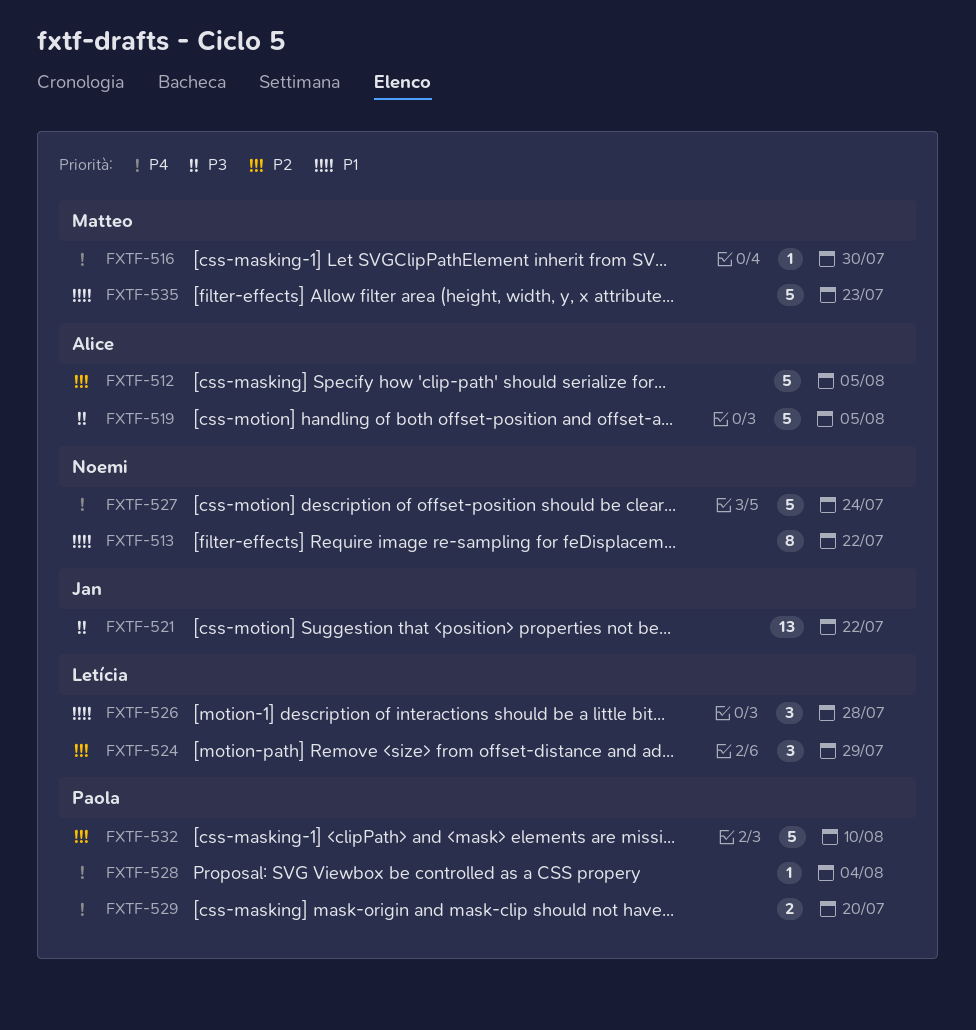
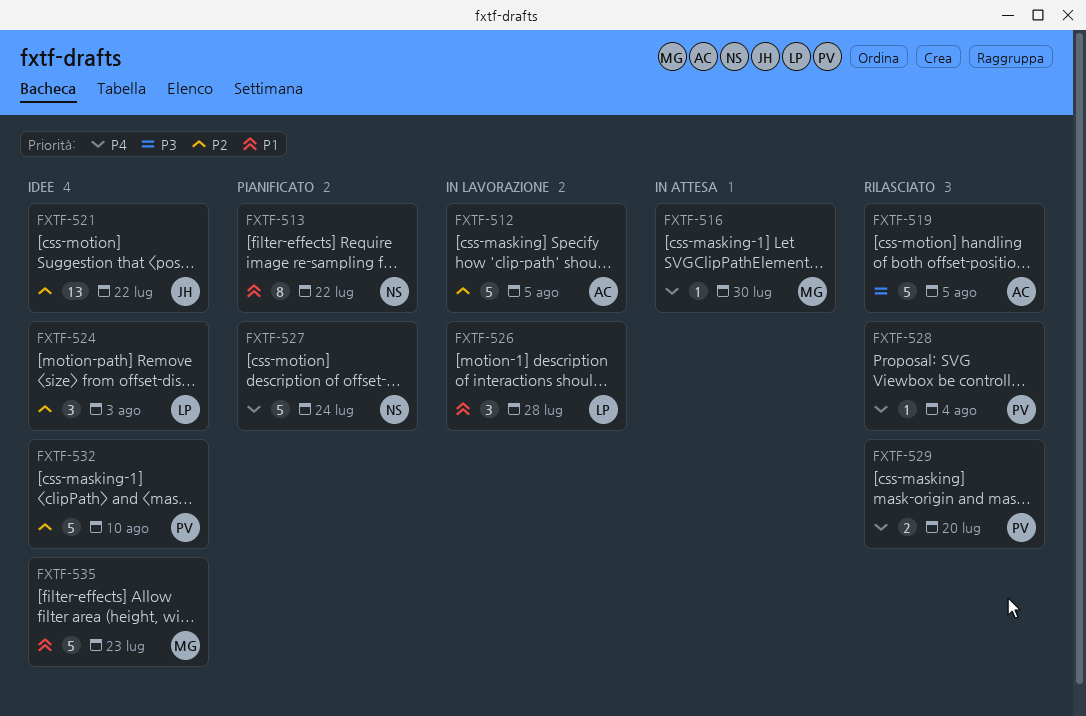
FXTF-521, priority: P3 -> P2
FXTF-524, due: Jul 29 -> Aug 3

